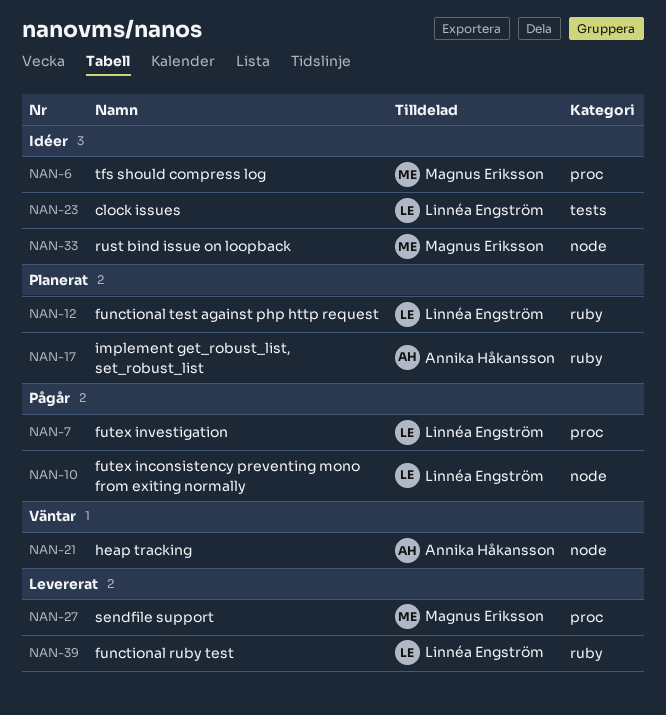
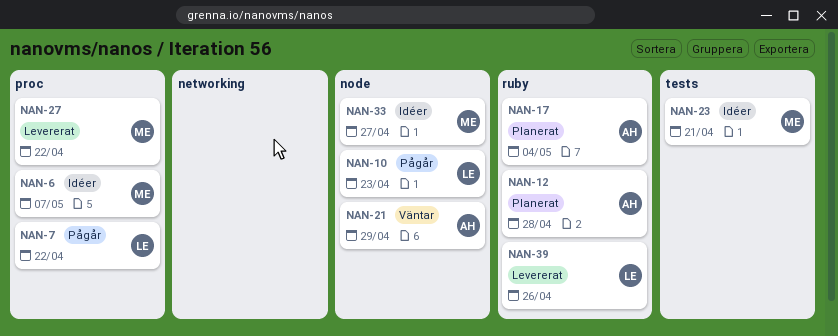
NAN-12, owner: Linnéa Engström -> Annika Håkansson
NAN-23, owner: Linnéa Engström -> Magnus Eriksson

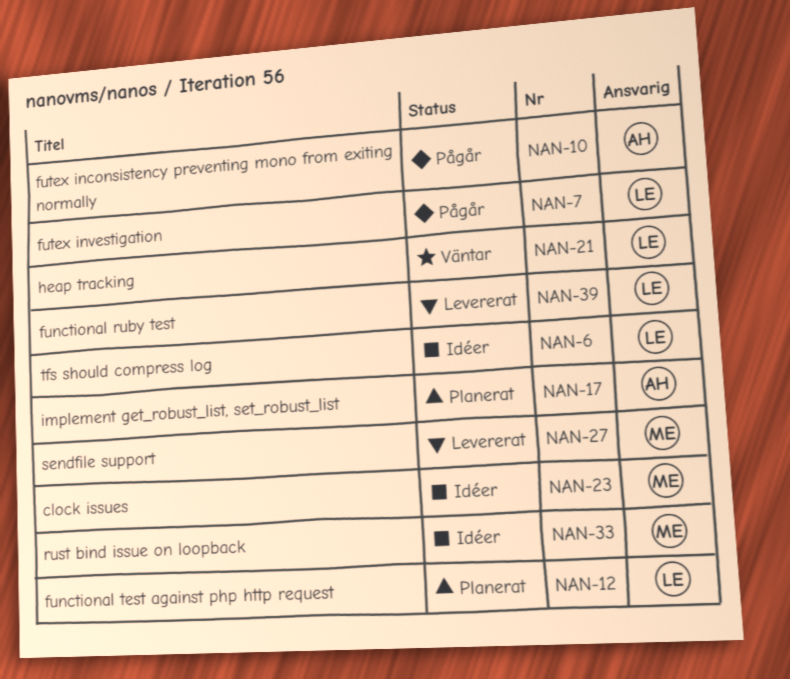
NAN-6, owner: ME -> LE
NAN-10, owner: LE -> AH
NAN-12, owner: AH -> LE
NAN-21, owner: AH -> LE

